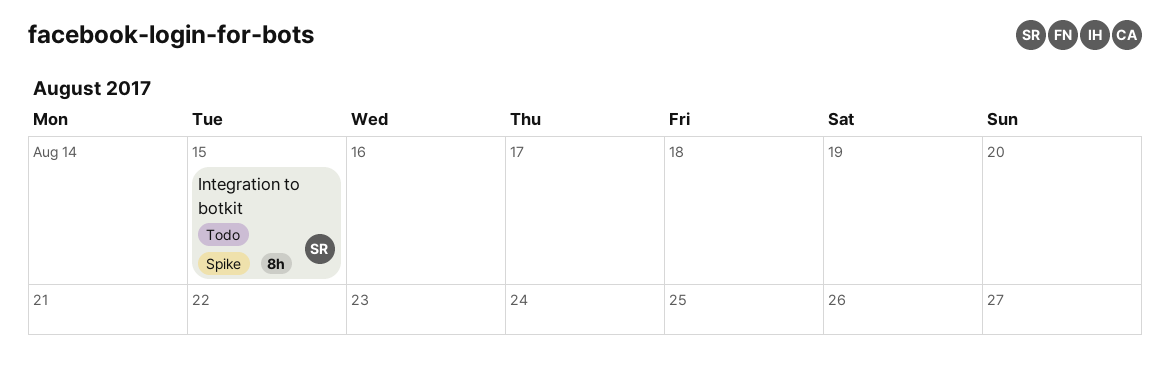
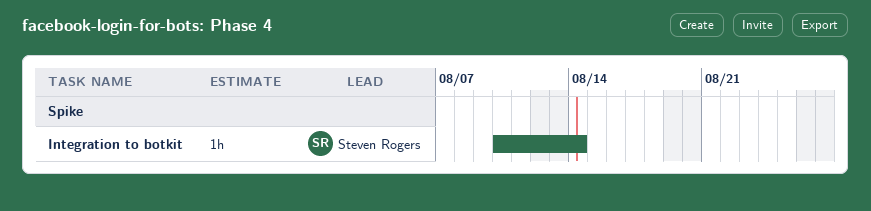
Integration to botkit, estimate: 8h -> 1h
Integration to botkit, due: Aug 15 -> Aug 14

